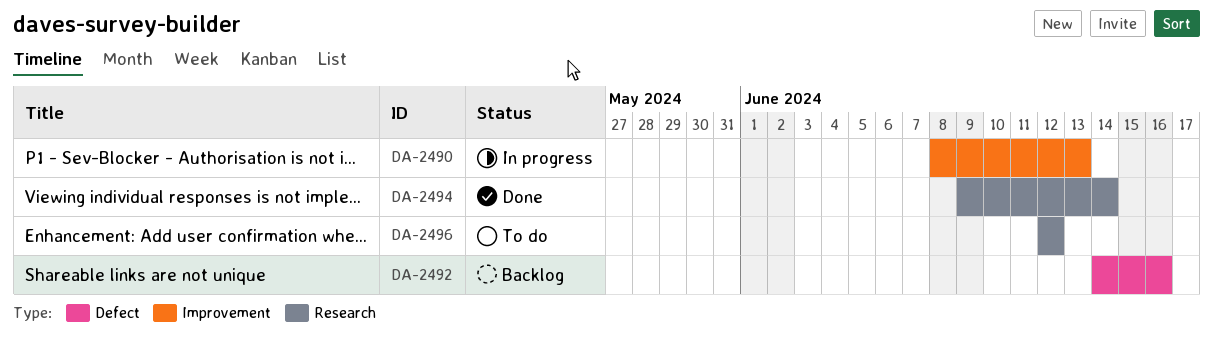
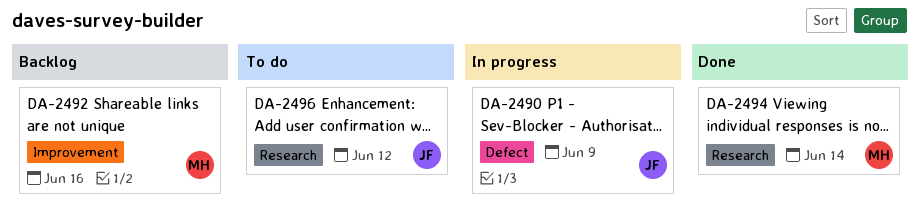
DA-2490, label: Improvement -> Defect
DA-2490, due: Jun 13 -> Jun 9
DA-2492, label: Defect -> Improvement

